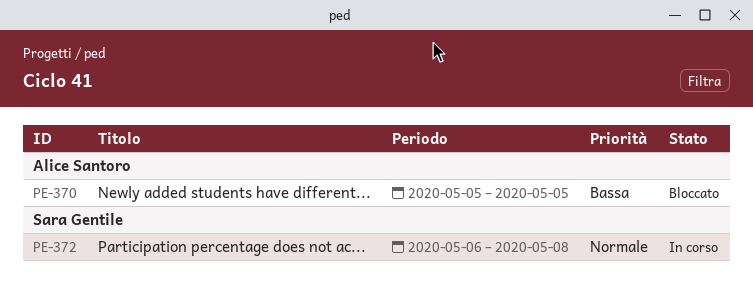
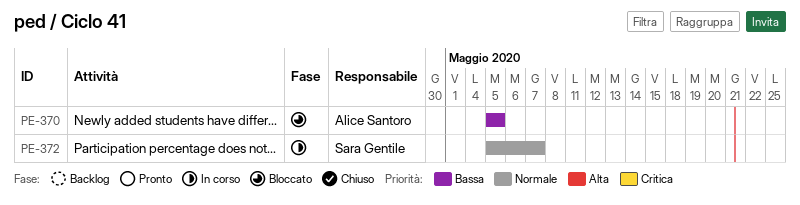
PE-372, start: May 6 -> May 5
PE-372, due: May 8 -> May 7

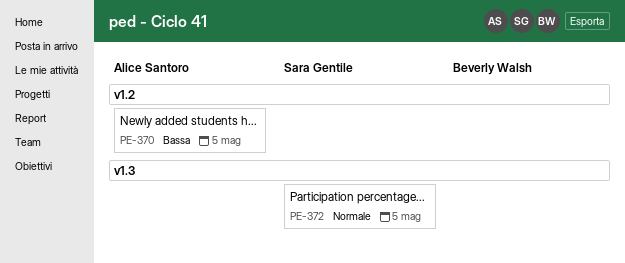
PE-372, due: May 7 -> May 5

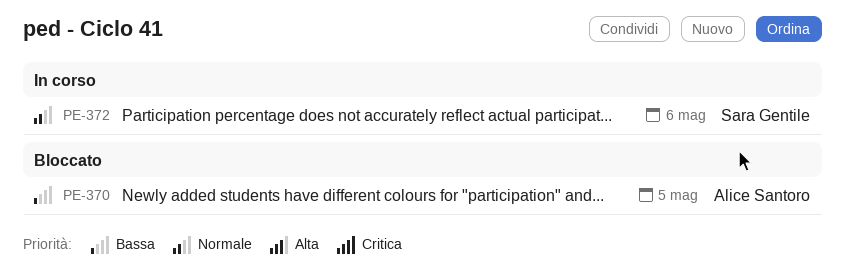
PE-372, due: May 5 -> May 6

